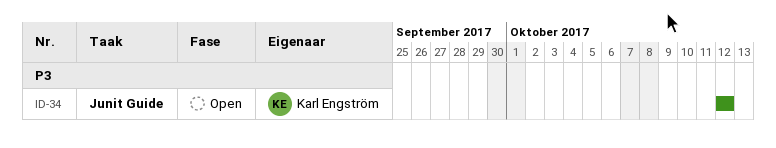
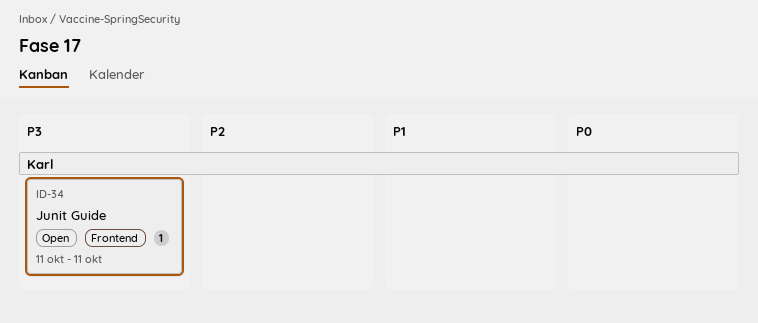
ID-34, start: Oct 12 -> Oct 11
ID-34, due: Oct 12 -> Oct 11

